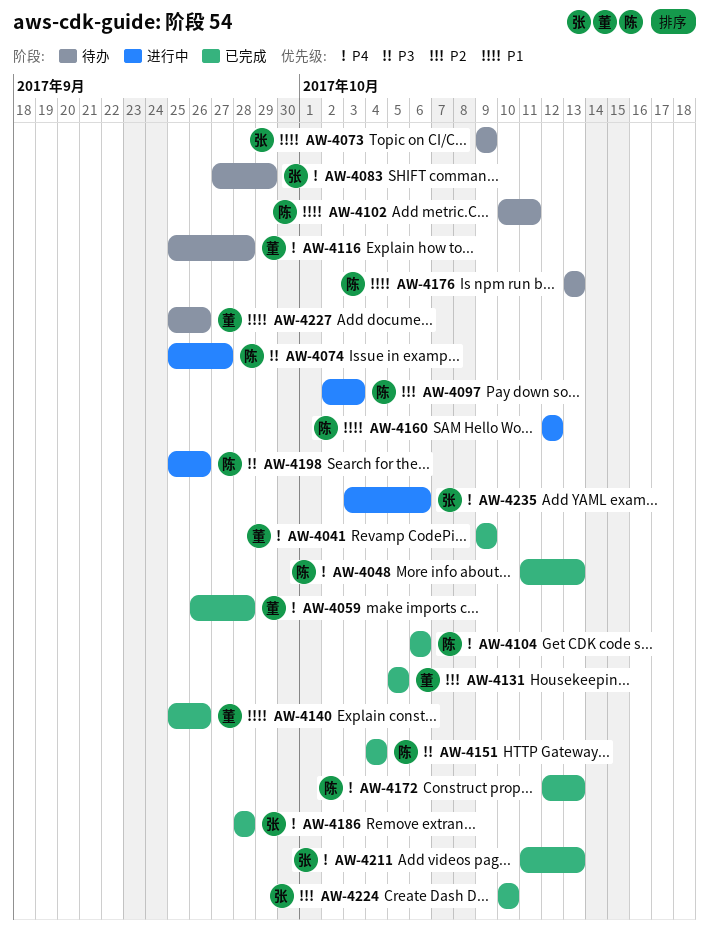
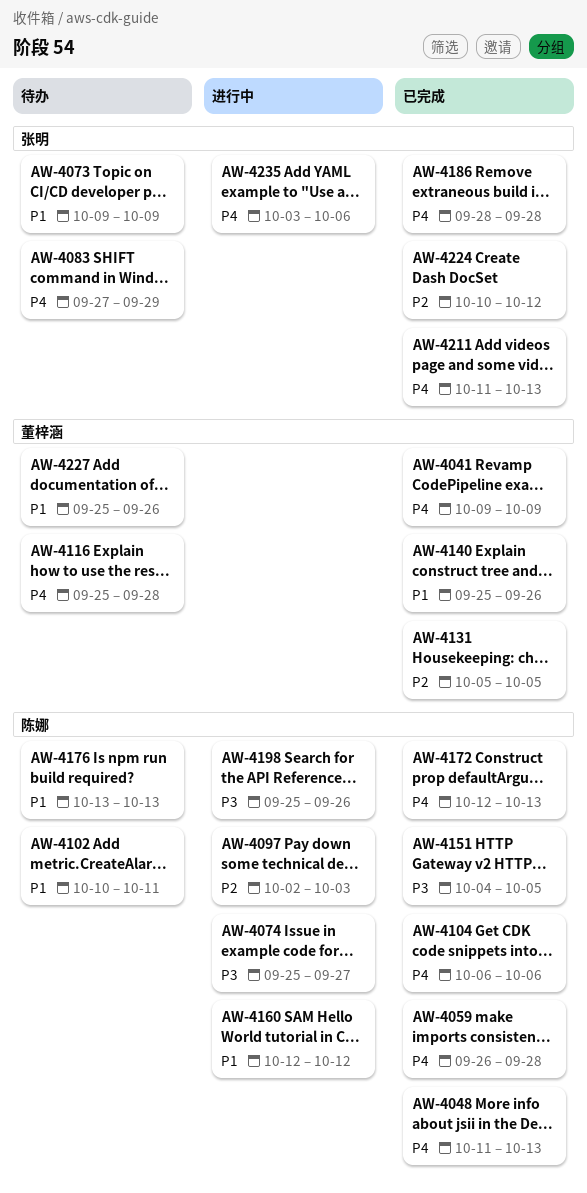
AW-4059, owner: 董梓涵 -> 陈娜
AW-4151, due: Oct 4 -> Oct 5
AW-4224, due: Oct 10 -> Oct 12

